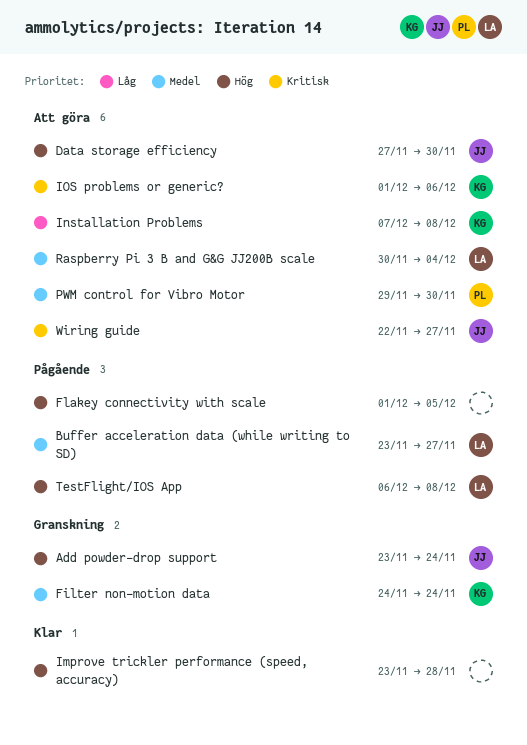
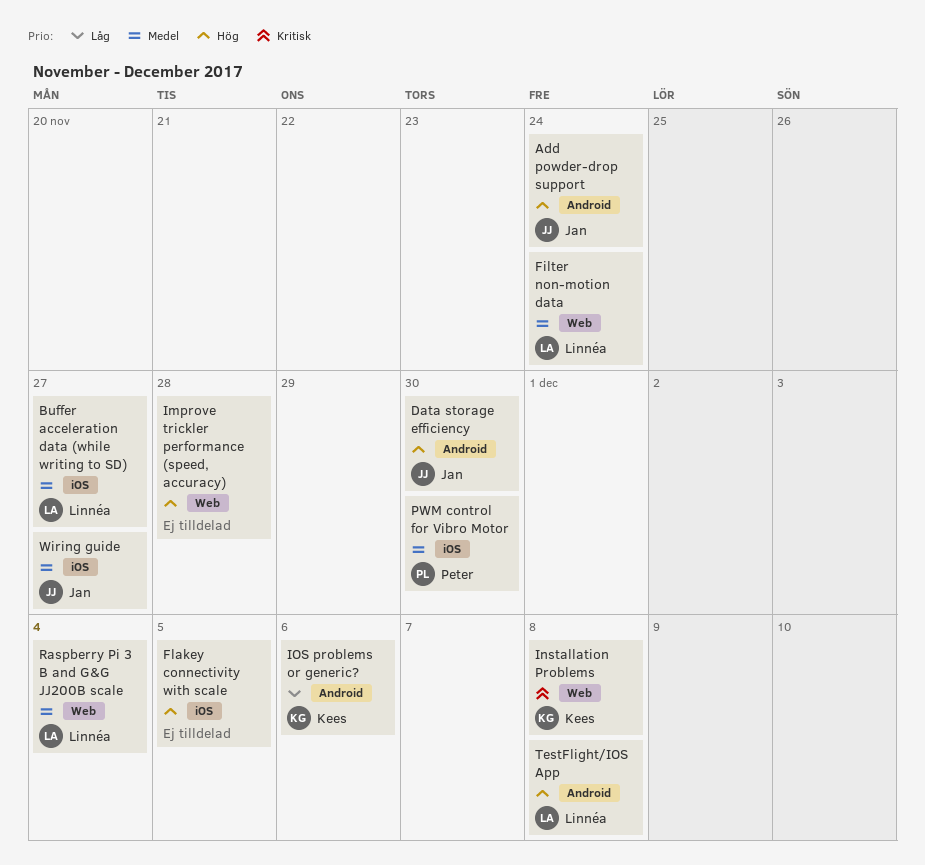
Filter non-motion data, owner: Kees -> Linnéa
Installation Problems, priority: Låg -> Kritisk
IOS problems or generic?, priority: Kritisk -> Låg
Wiring guide, priority: Kritisk -> Medel

